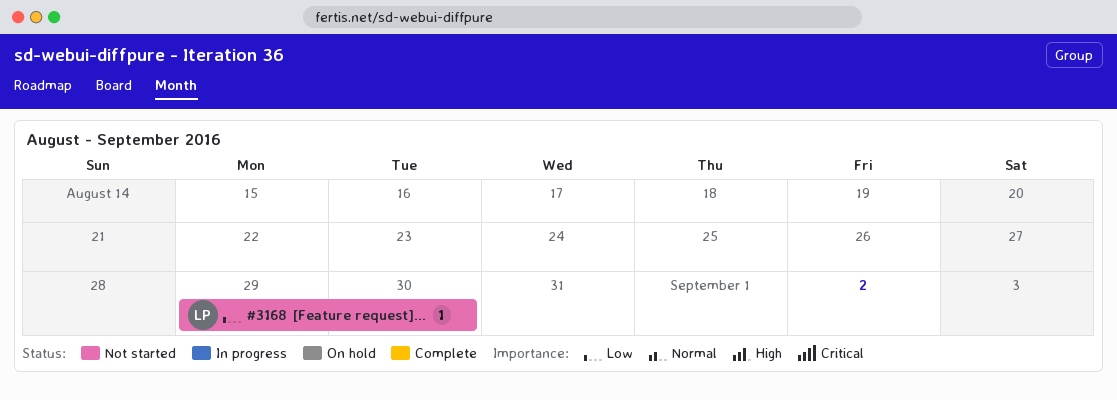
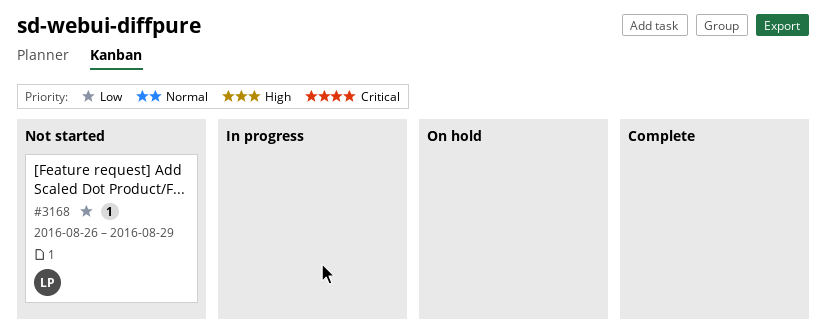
#3168, start: Aug 29 -> Aug 26
#3168, due: Aug 30 -> Aug 29

